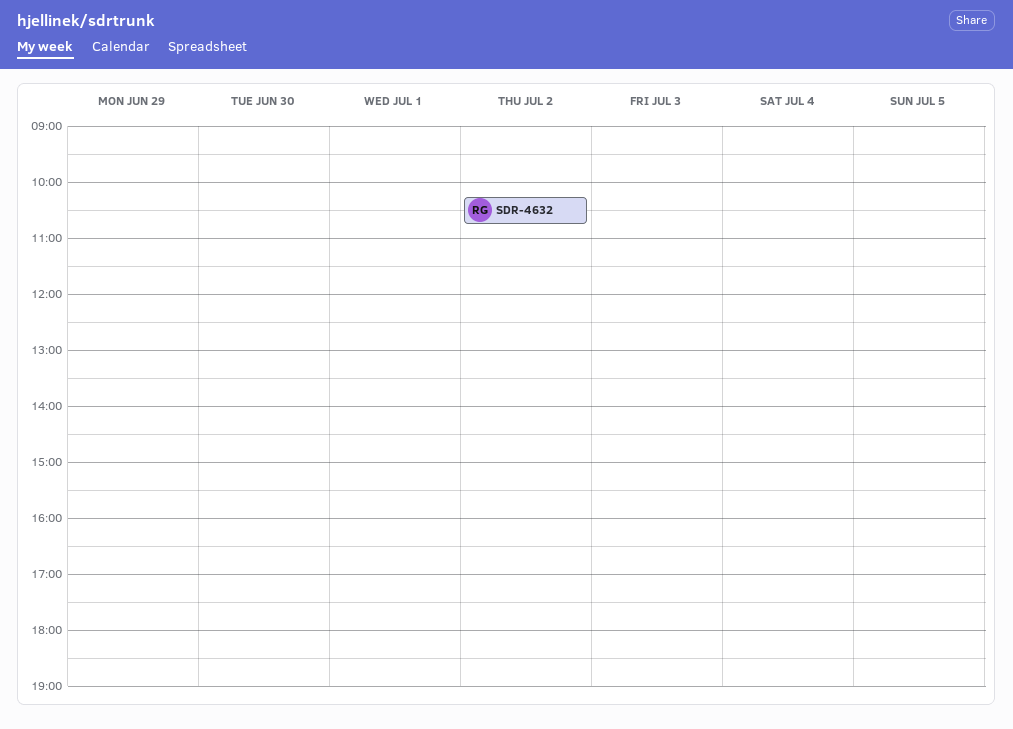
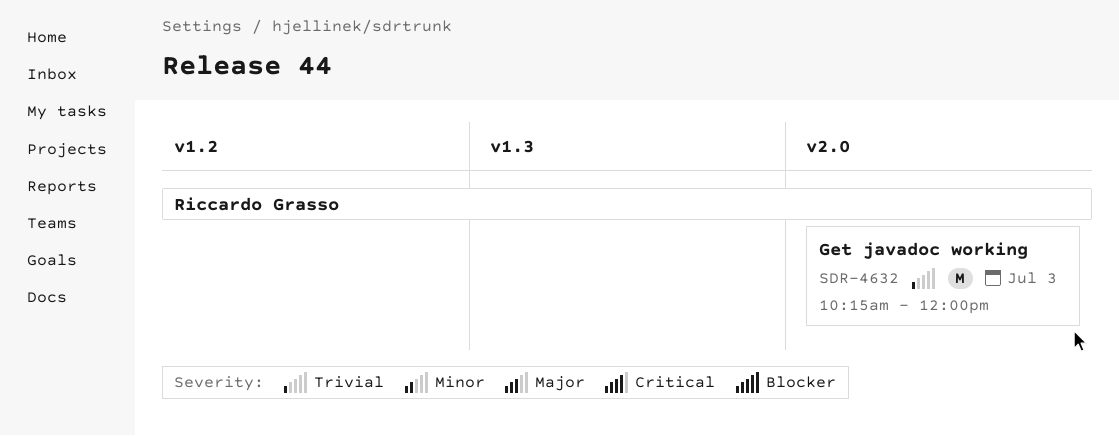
SDR-4632, day: Jul 2 -> Jul 3
SDR-4632, ends: 10:45 -> 12:00

